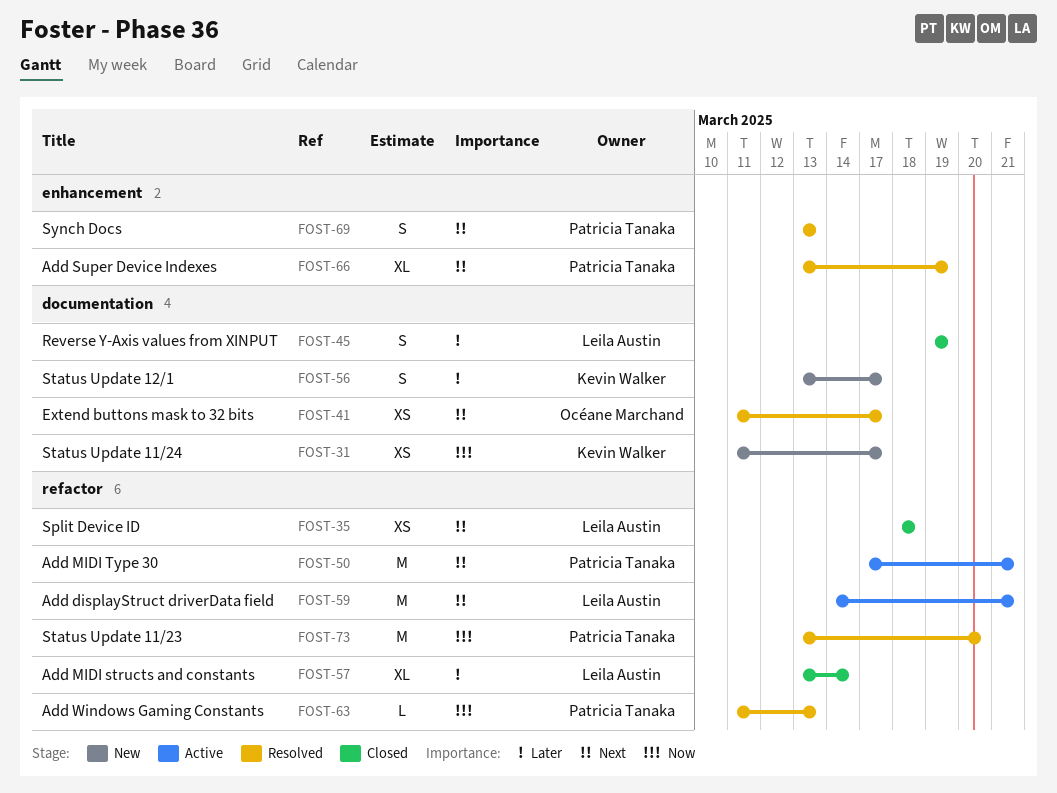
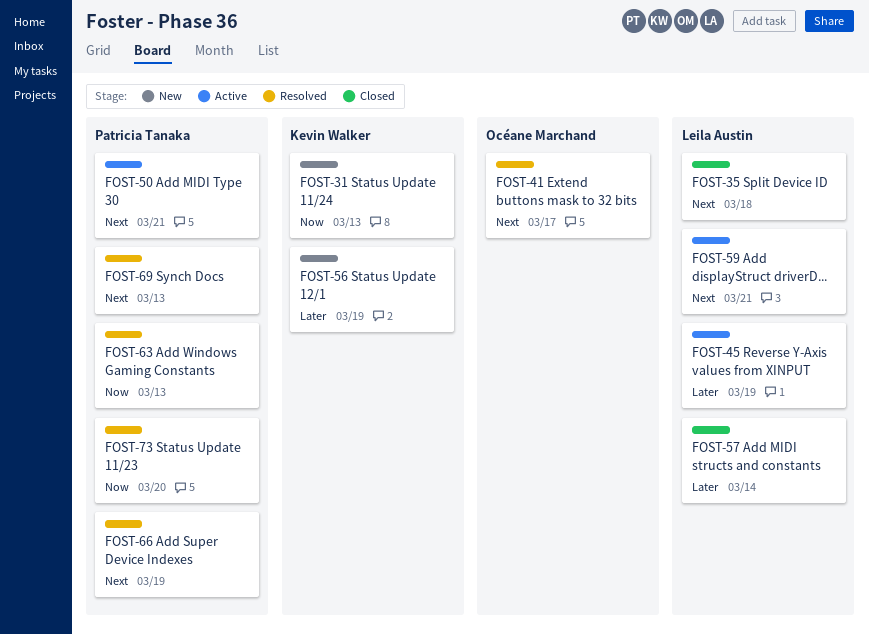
FOST-31, due: Mar 17 -> Mar 13
FOST-45, status: Closed -> Active
FOST-56, due: Mar 17 -> Mar 19

